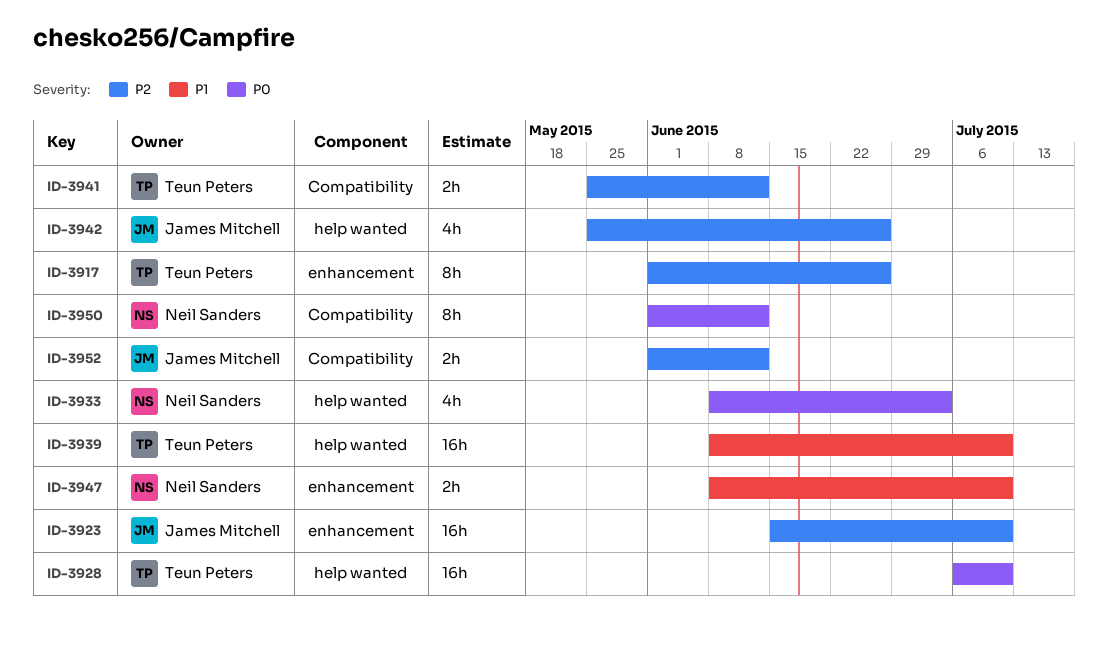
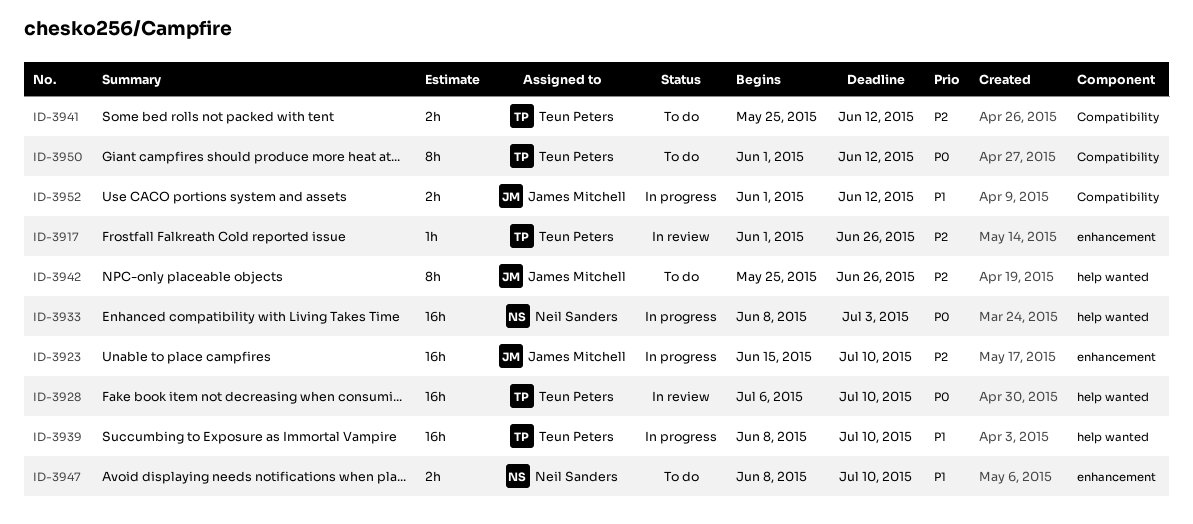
ID-3917, estimate: 8h -> 1h
ID-3933, estimate: 4h -> 16h
ID-3942, estimate: 4h -> 8h
ID-3950, owner: Neil Sanders -> Teun Peters
ID-3952, priority: P2 -> P1

